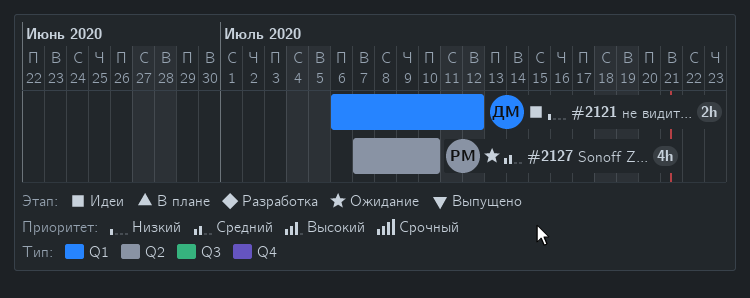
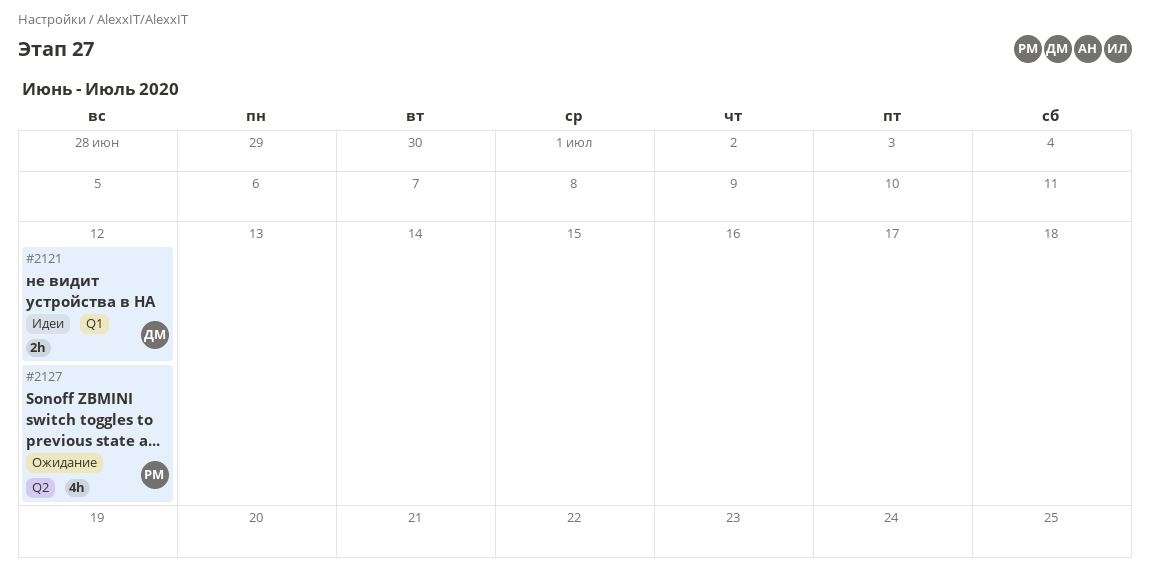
#2127, due: Jul 10 -> Jul 12

